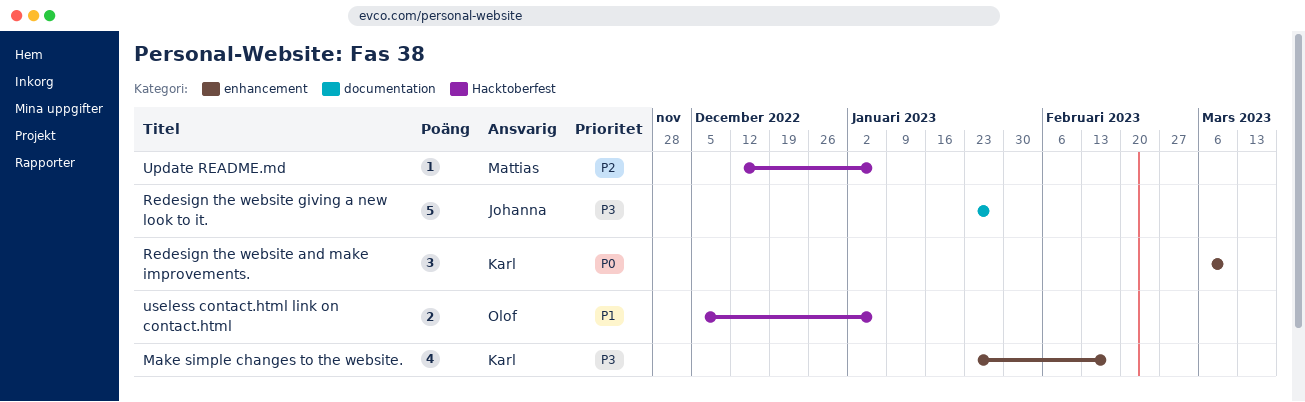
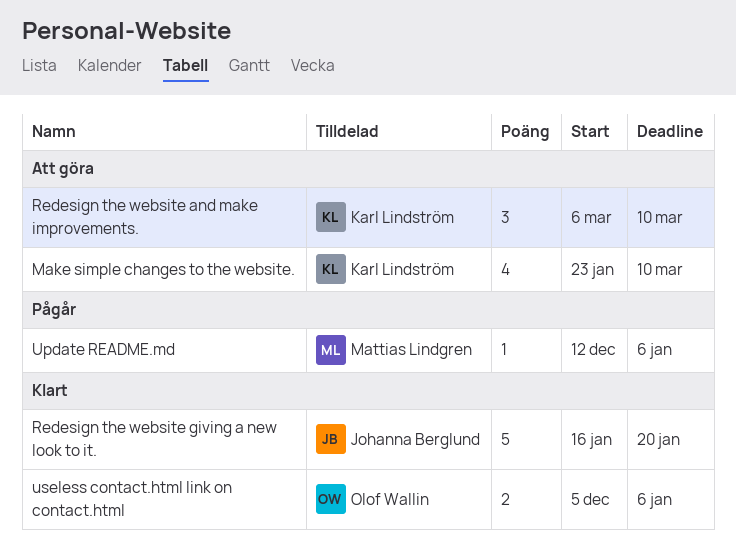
Make simple changes to the website., due: Feb 17 -> Mar 10
Redesign the website giving a new look to it., start: Jan 23 -> Jan 16
Redesign the website giving a new look to it., due: Jan 27 -> Jan 20

